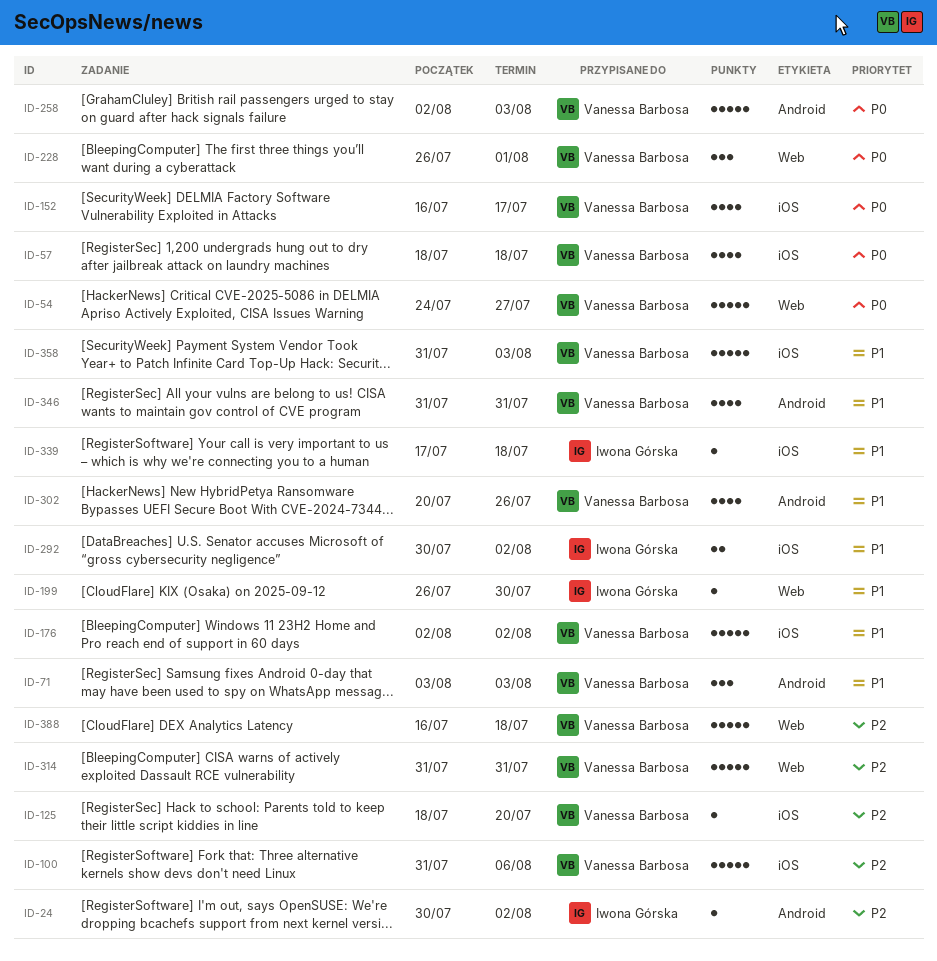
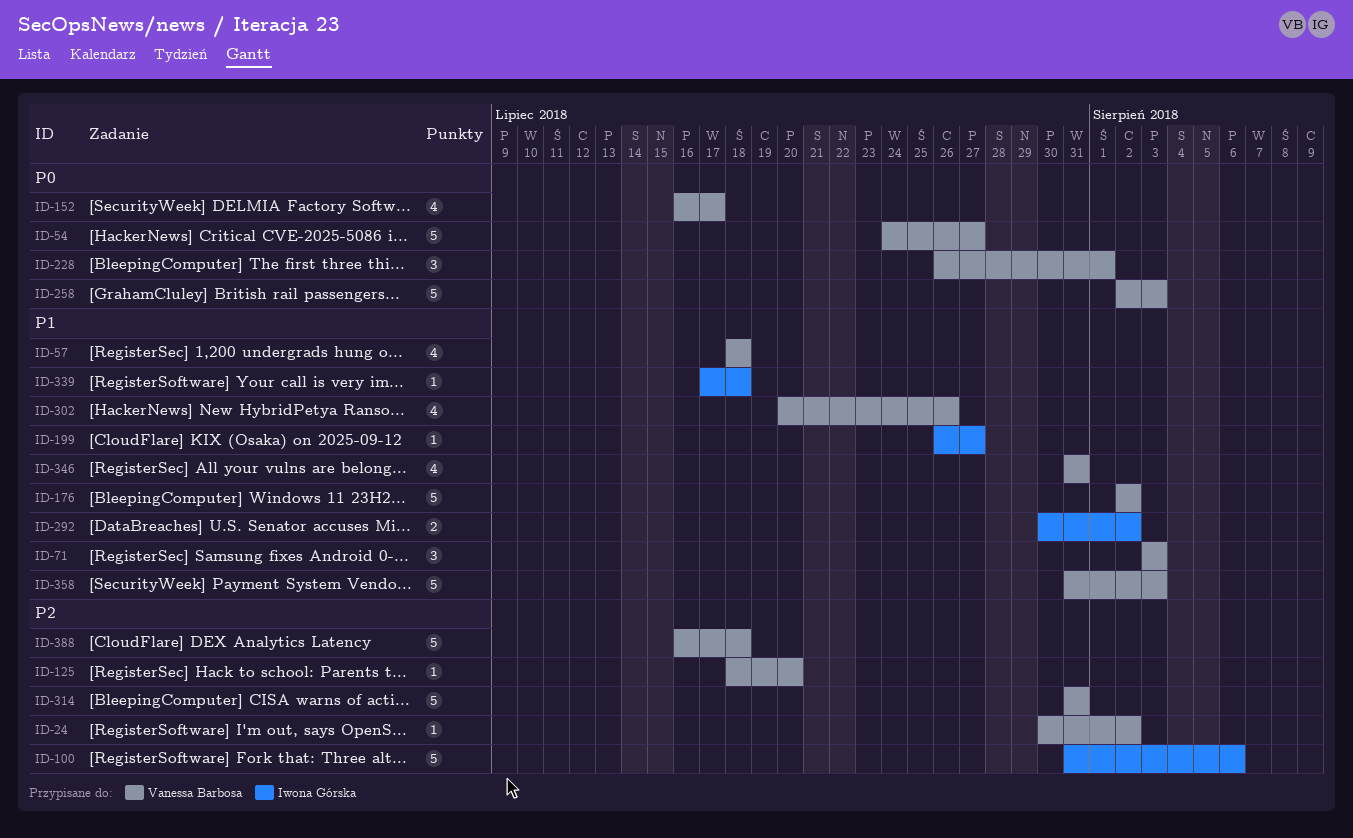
ID-24, owner: Iwona Górska -> Vanessa Barbosa
ID-57, priority: P0 -> P1
ID-100, owner: Vanessa Barbosa -> Iwona Górska
ID-199, due: Jul 30 -> Jul 27

